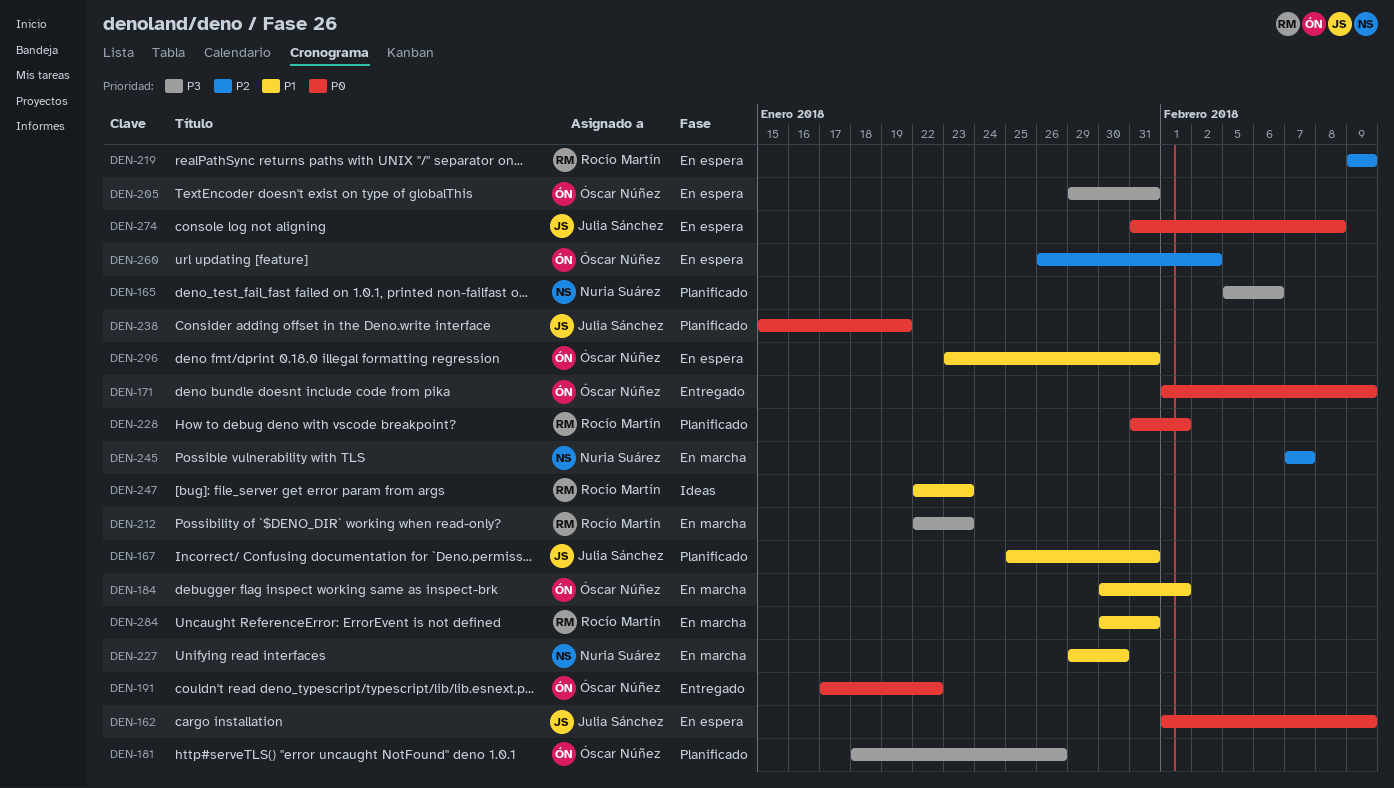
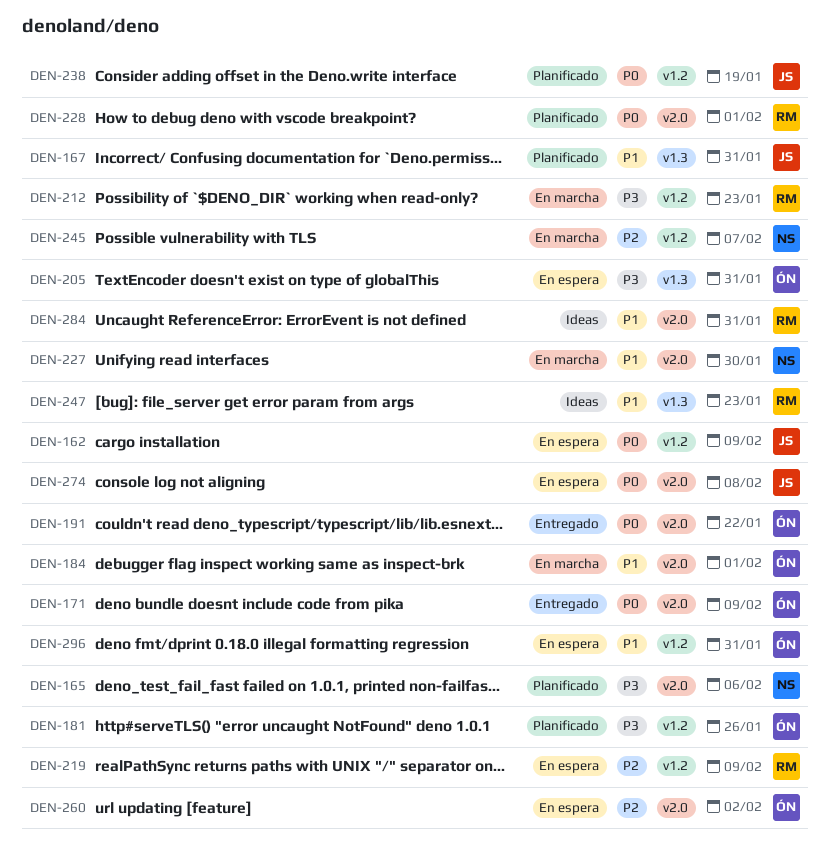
DEN-284, status: En marcha -> Ideas

